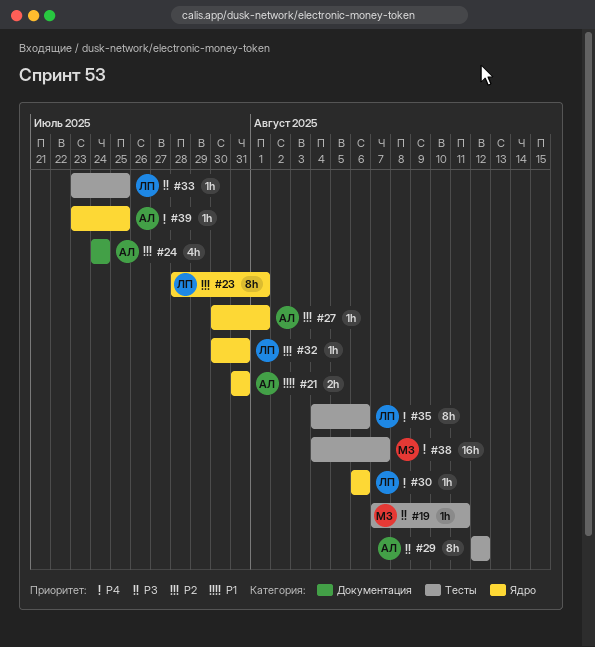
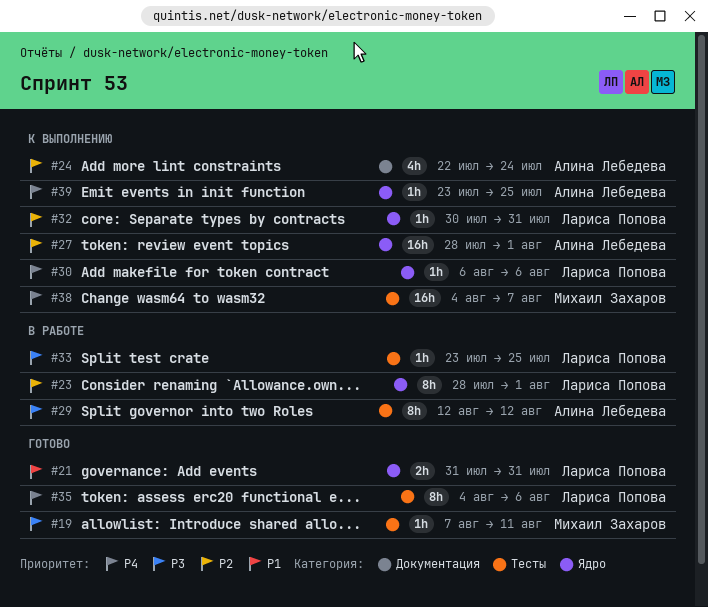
#21, owner: Алина Лебедева -> Лариса Попова
#24, start: Jul 24 -> Jul 22
#27, estimate: 1h -> 16h
#27, start: Jul 30 -> Jul 28

